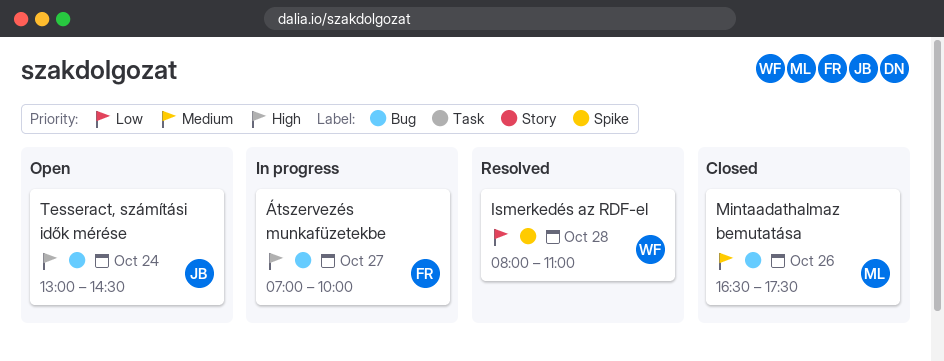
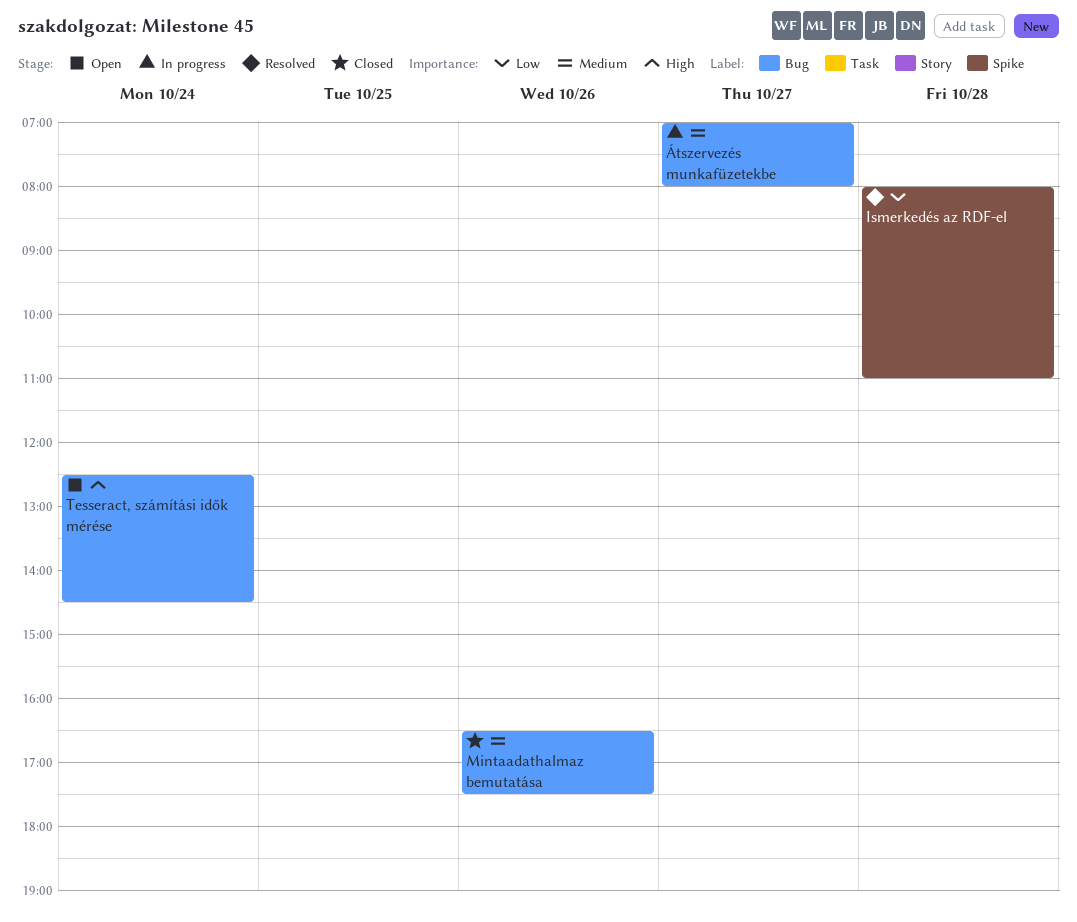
Tesseract, számítási idők mérése, begins: 13:00 -> 12:30
Átszervezés munkafüzetekbe, priority: High -> Medium
Átszervezés munkafüzetekbe, ends: 10:00 -> 08:00

